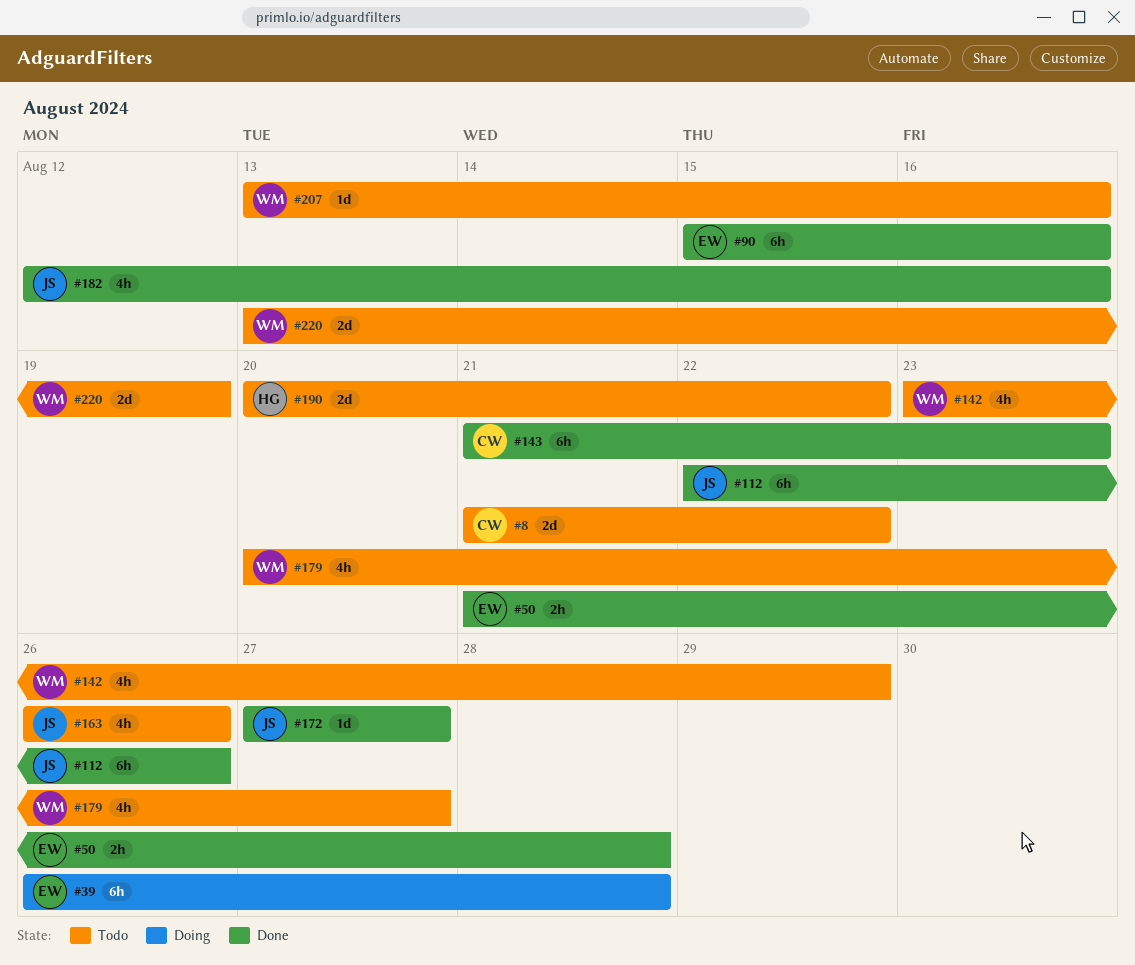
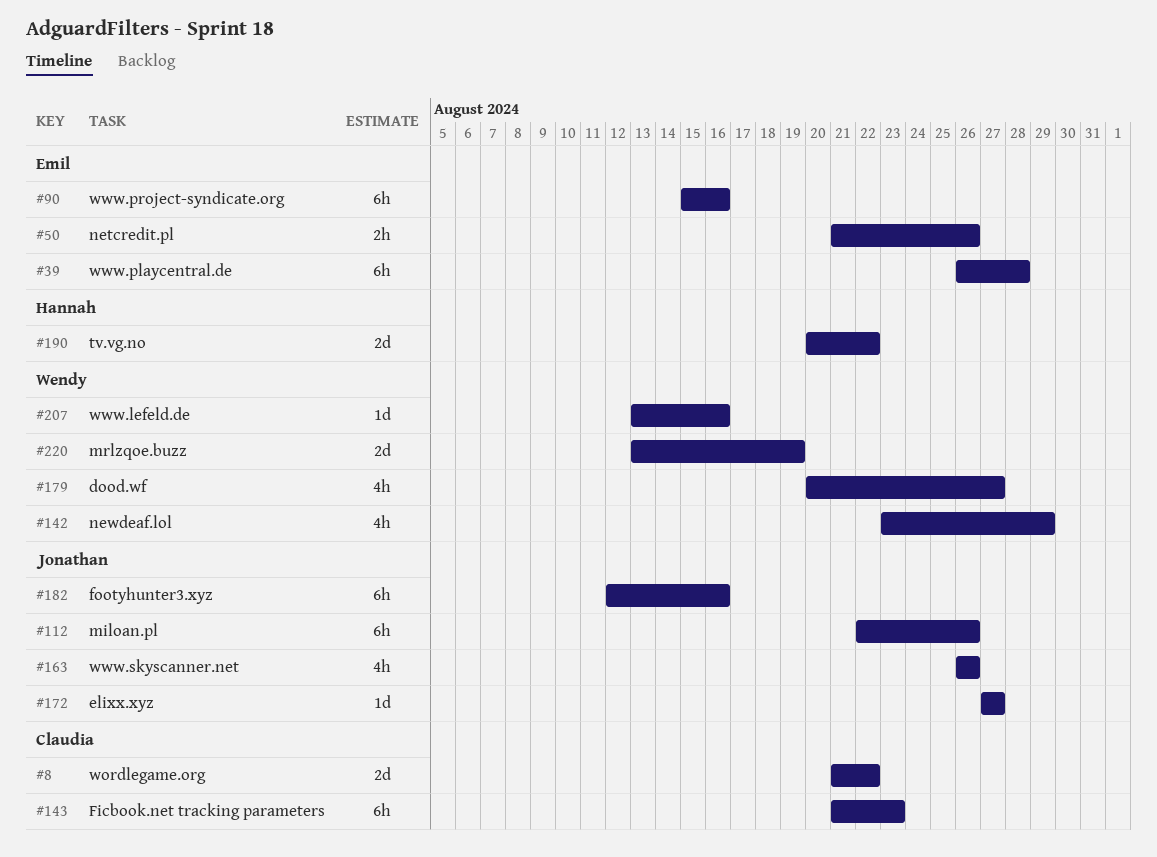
#50, due: Aug 28 -> Aug 26
#182, estimate: 4h -> 6h

